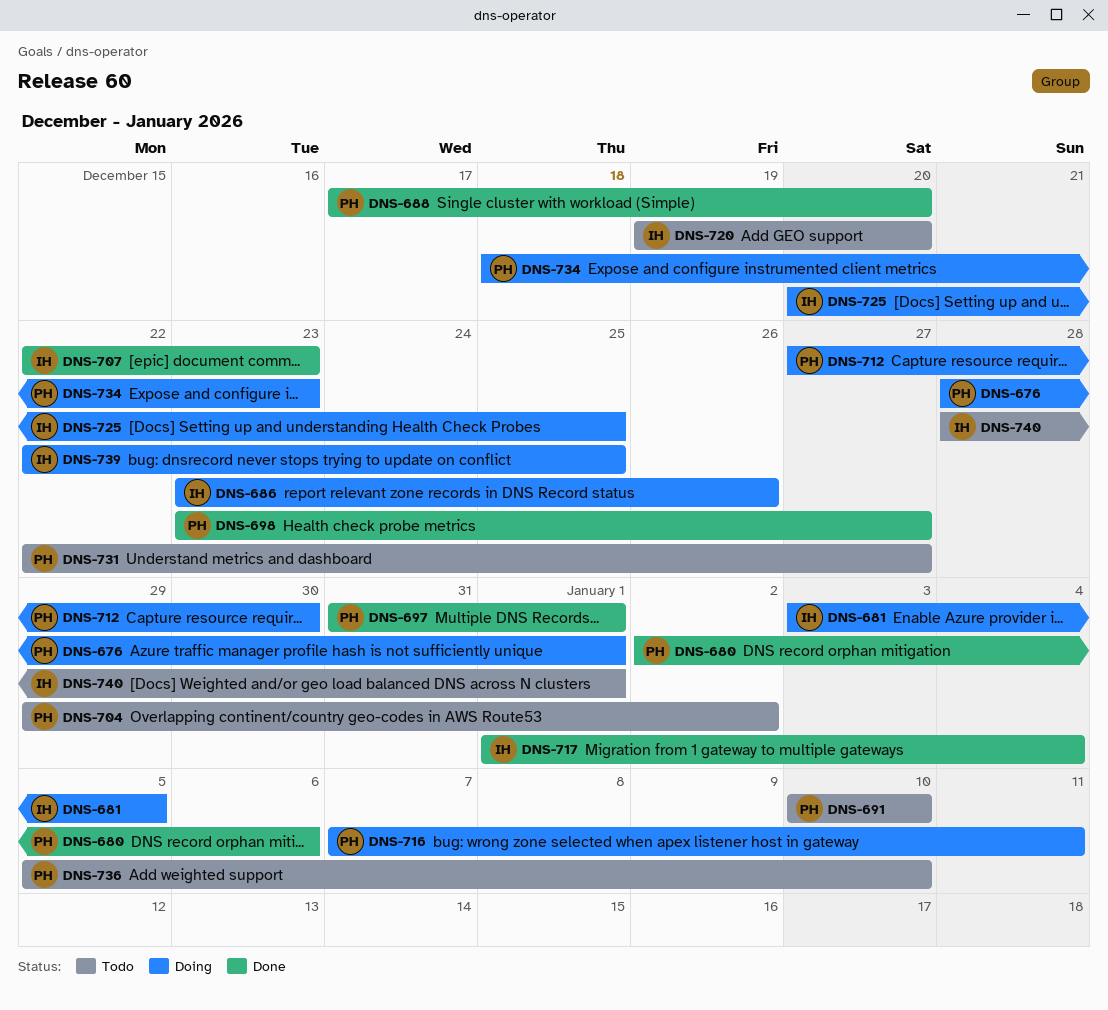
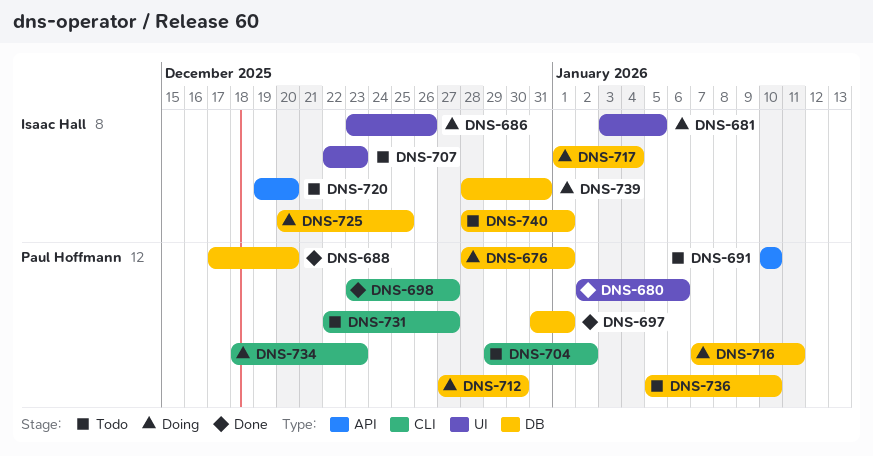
DNS-707, status: Done -> Todo
DNS-717, status: Done -> Doing
DNS-739, start: Dec 22 -> Dec 28
DNS-739, due: Dec 25 -> Dec 31

